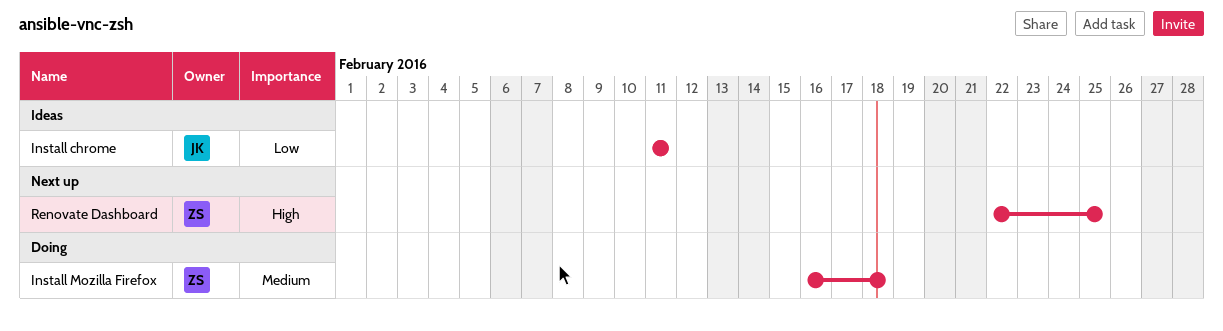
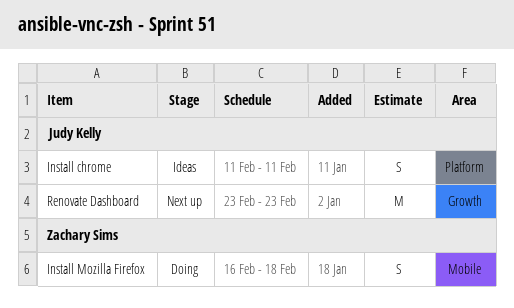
Renovate Dashboard, owner: Zachary Sims -> Judy Kelly
Renovate Dashboard, start: Feb 22 -> Feb 23
Renovate Dashboard, due: Feb 25 -> Feb 23

